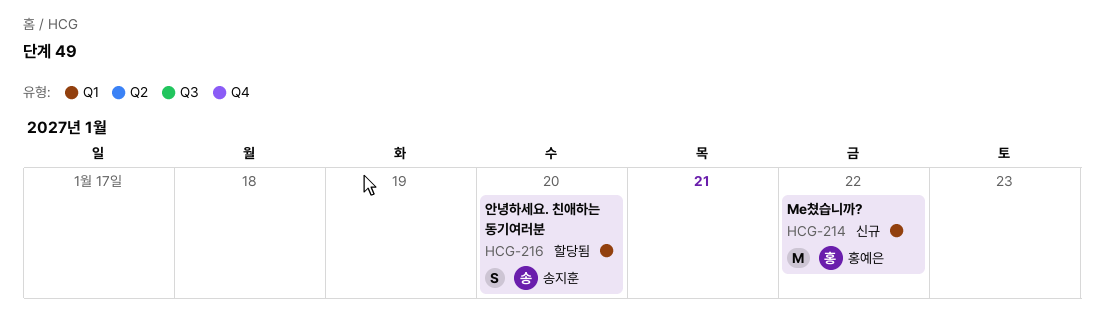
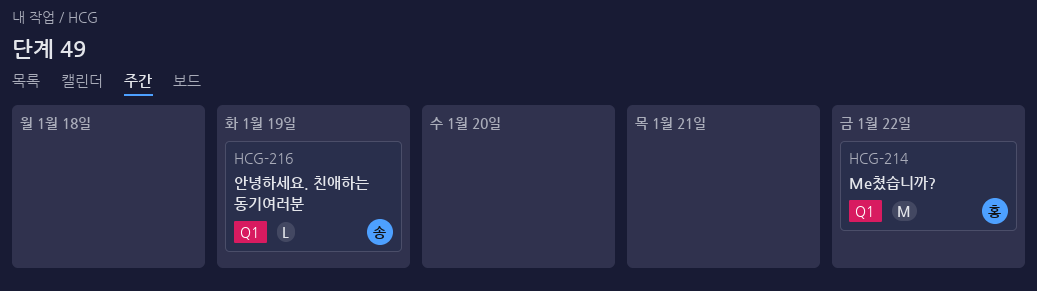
HCG-216, estimate: S -> L
HCG-216, due: Jan 20 -> Jan 19

